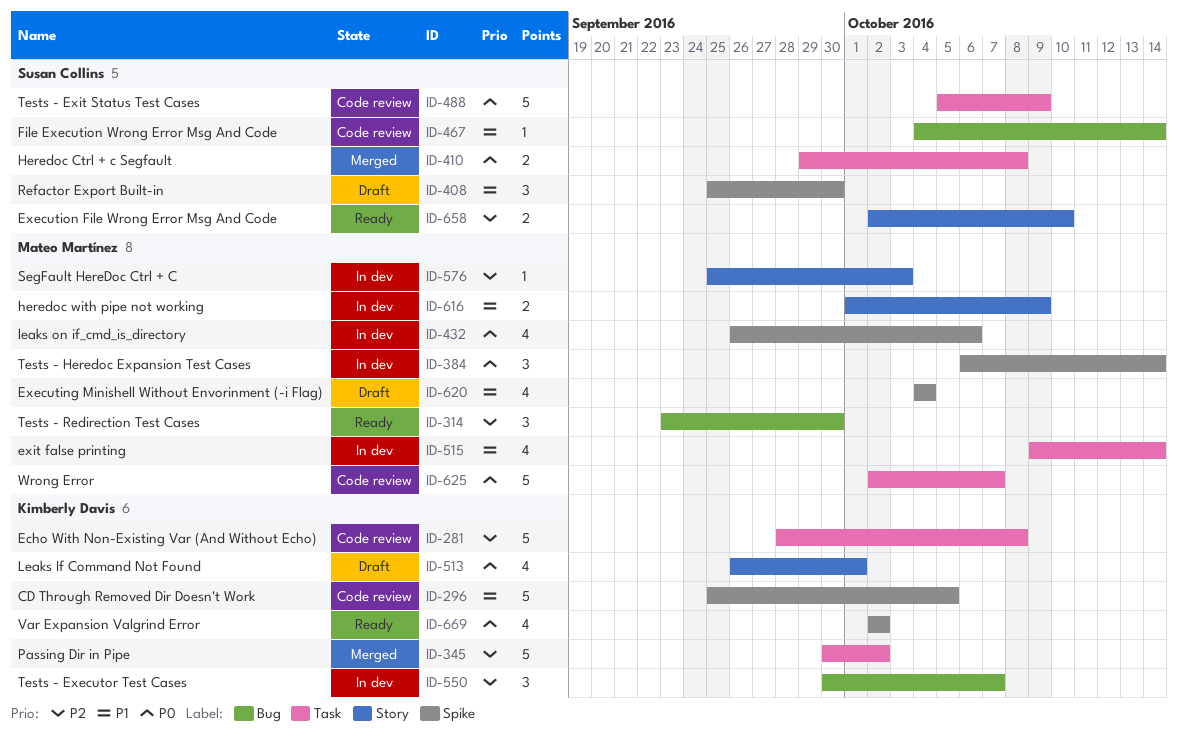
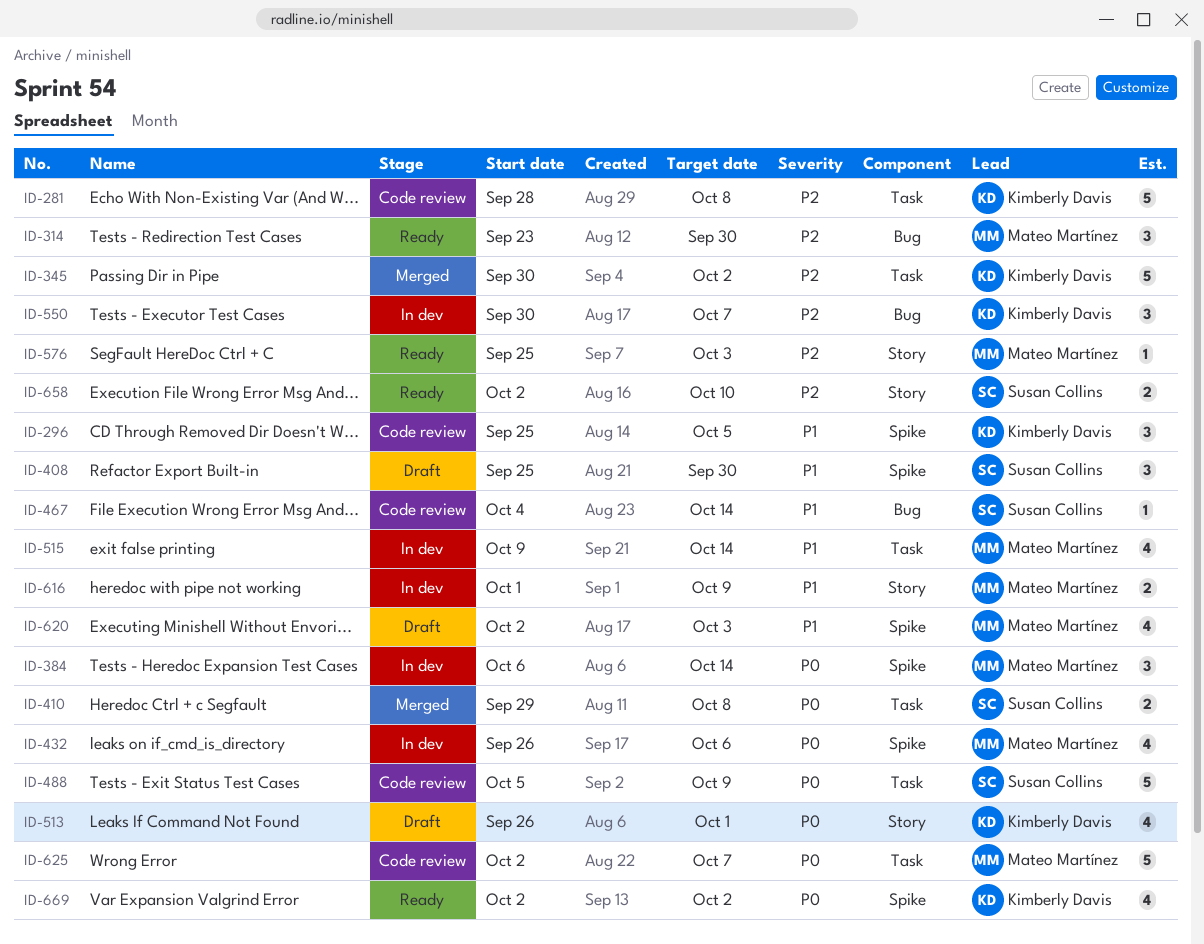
ID-296, estimate: 5 -> 3
ID-576, status: In dev -> Ready
ID-620, start: Oct 4 -> Oct 2
ID-620, due: Oct 4 -> Oct 3

